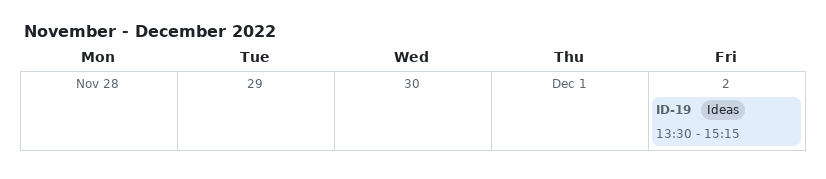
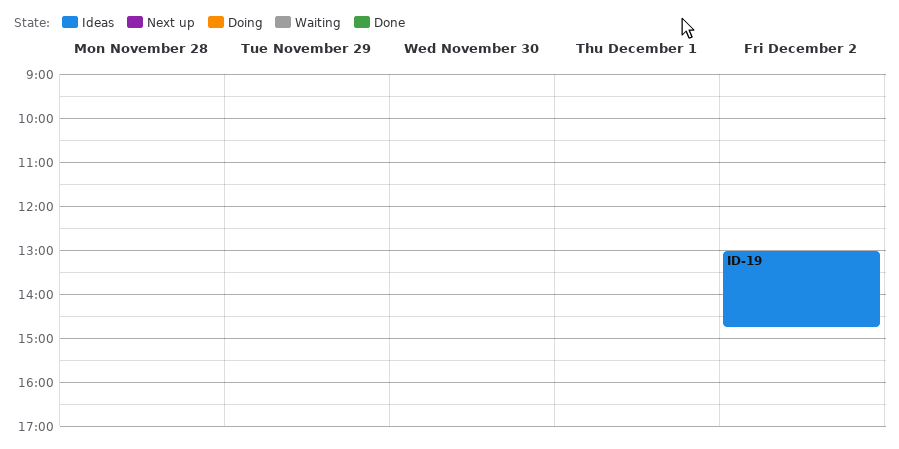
ID-19, begins: 13:30 -> 13:00
ID-19, ends: 15:15 -> 14:45

